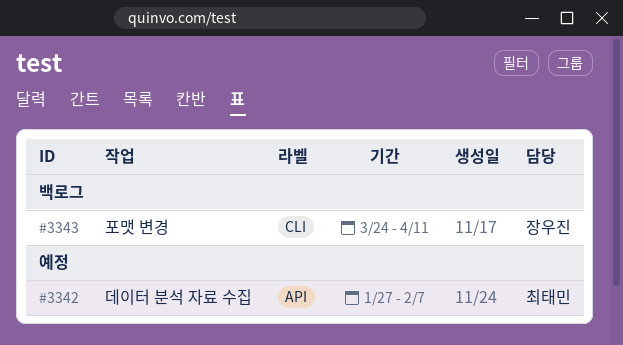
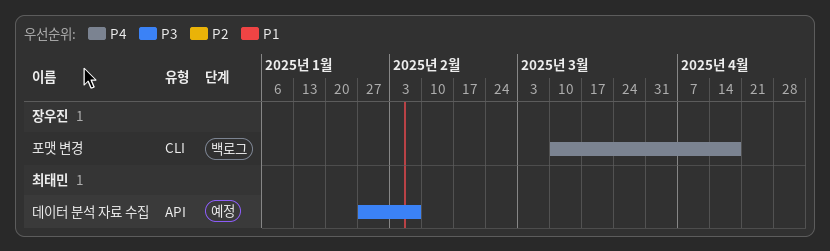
포맷 변경, start: Mar 24 -> Mar 10
포맷 변경, due: Apr 11 -> Apr 18

